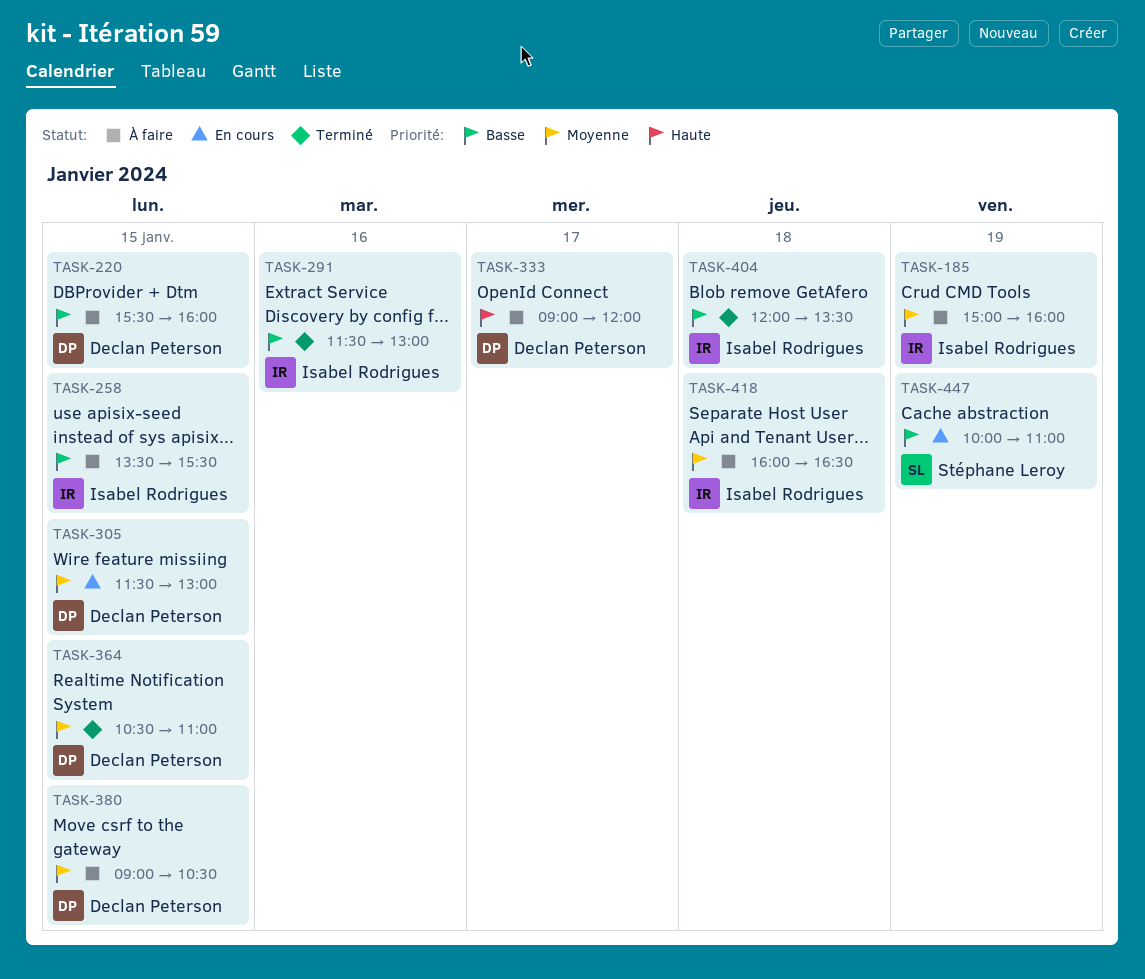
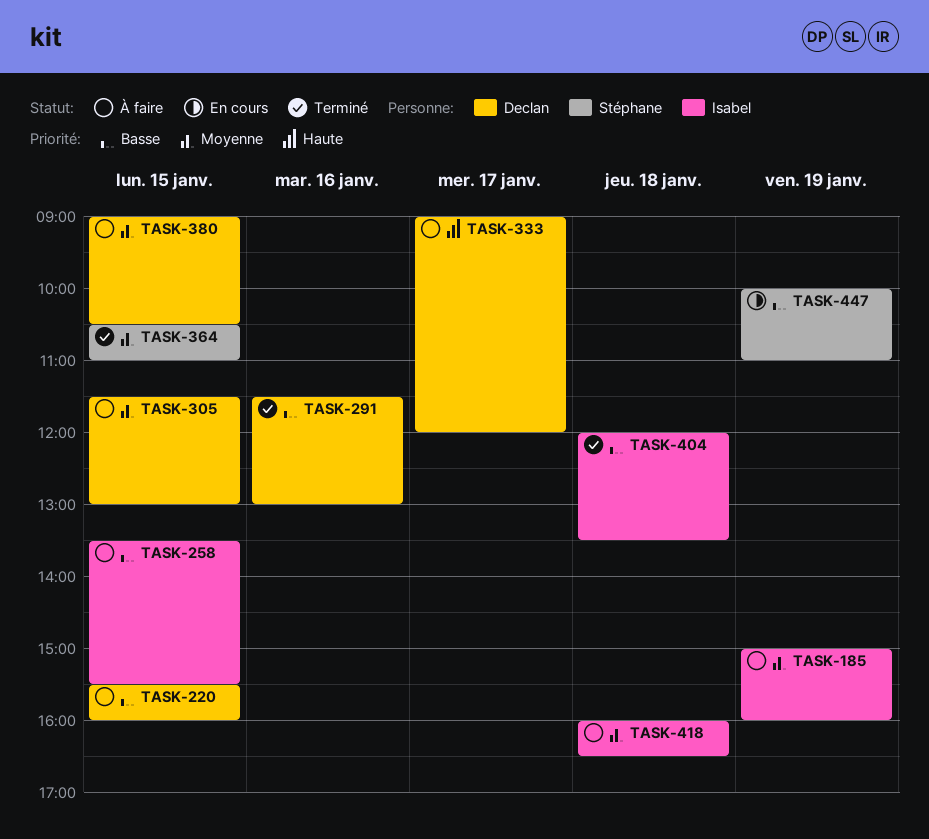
TASK-291, owner: Isabel Rodrigues -> Declan Peterson
TASK-305, status: En cours -> À faire
TASK-364, owner: Declan Peterson -> Stéphane Leroy

